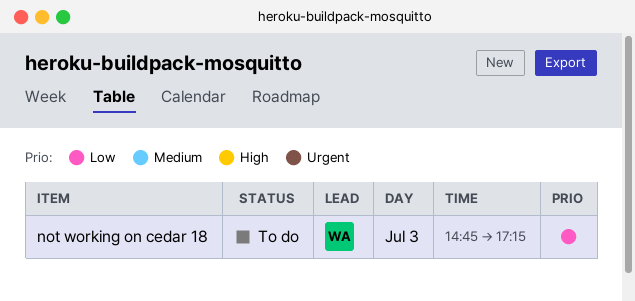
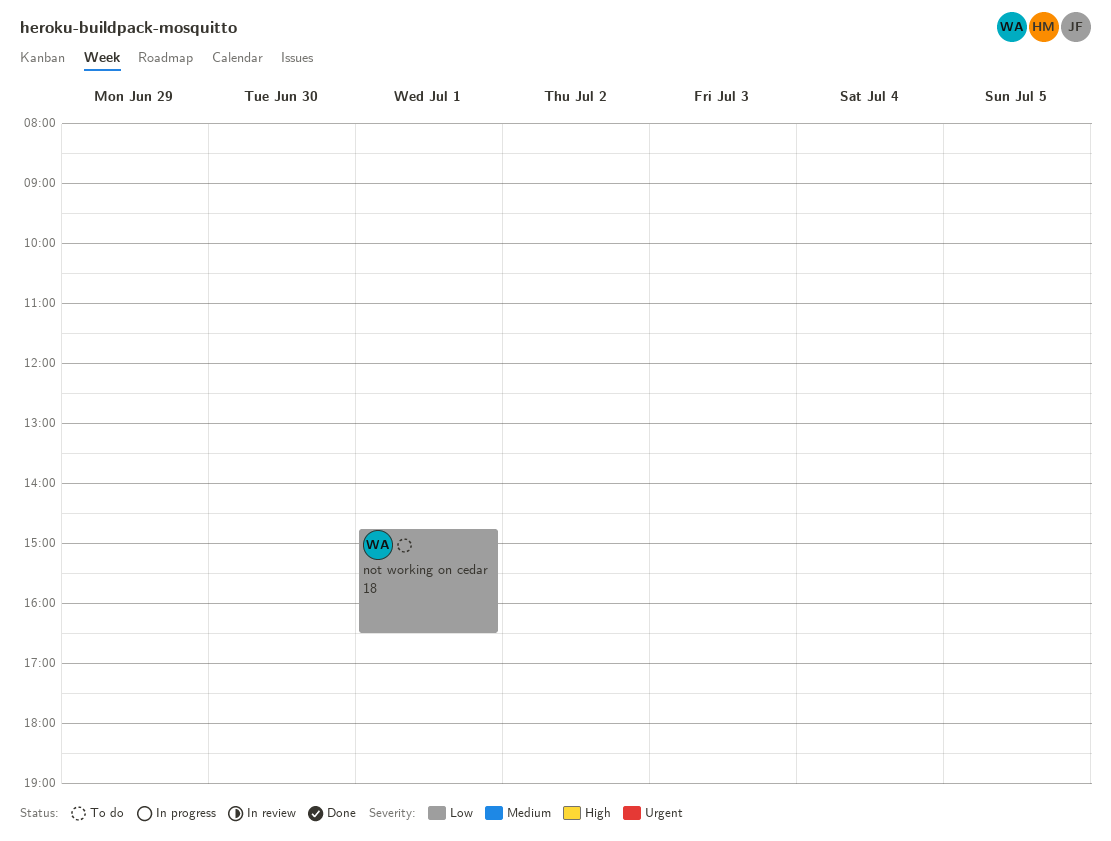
not working on cedar 18, day: Jul 3 -> Jul 1
not working on cedar 18, ends: 17:15 -> 16:30

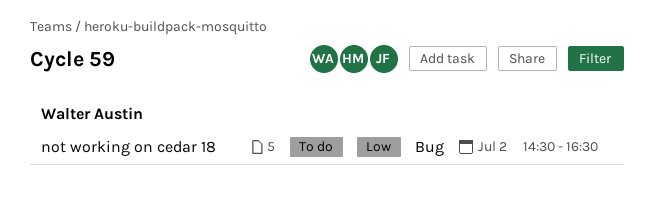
not working on cedar 18, day: Jul 1 -> Jul 2
not working on cedar 18, begins: 14:45 -> 14:30

